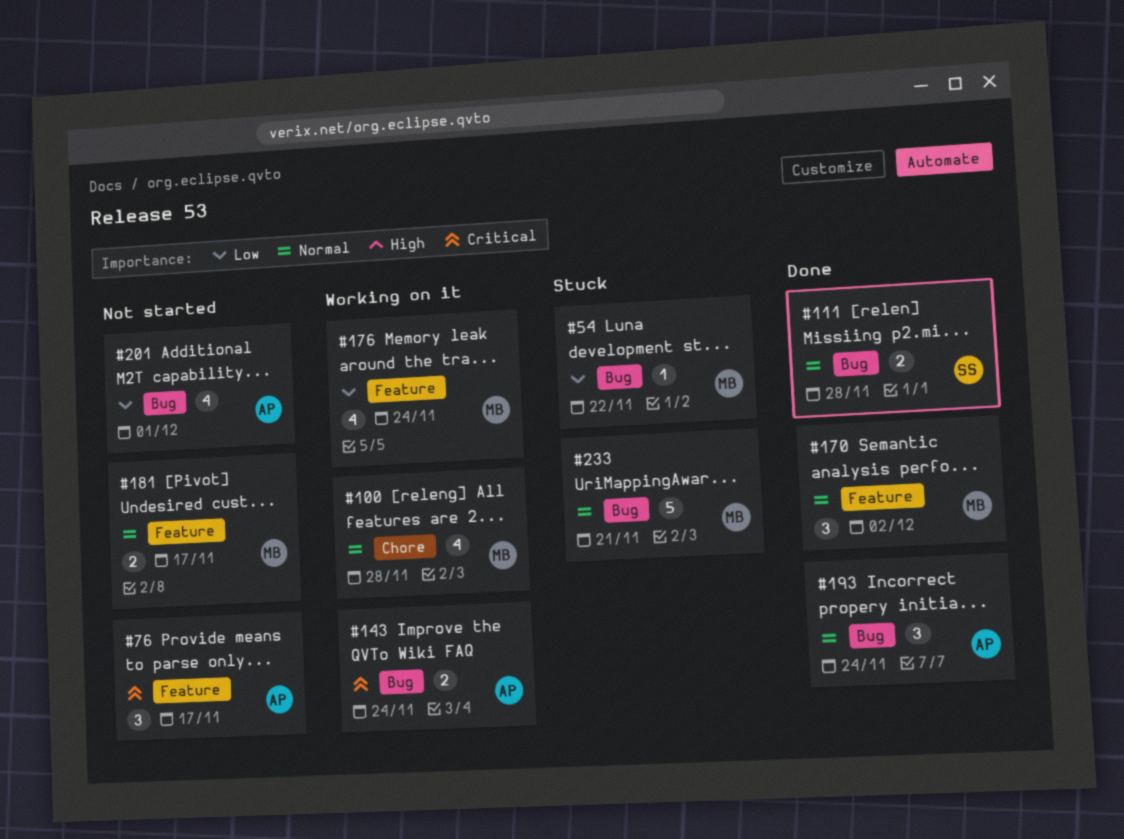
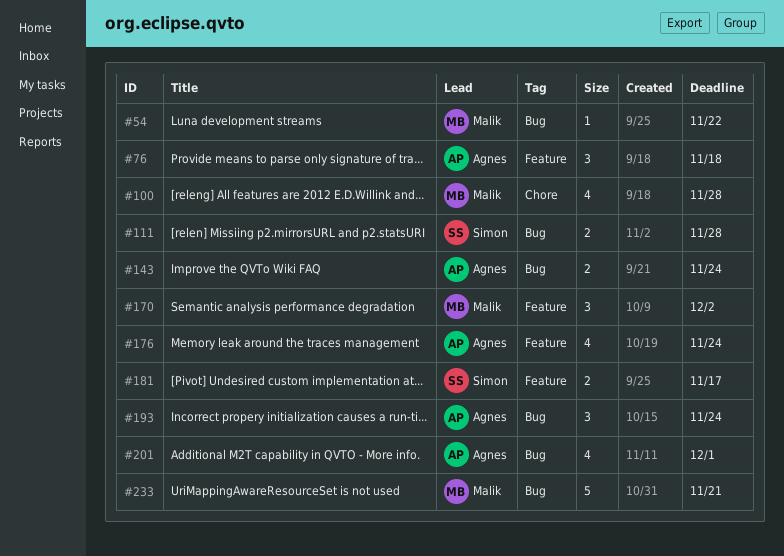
#76, due: Nov 17 -> Nov 18
#176, owner: Malik -> Agnes
#181, owner: Malik -> Simon

